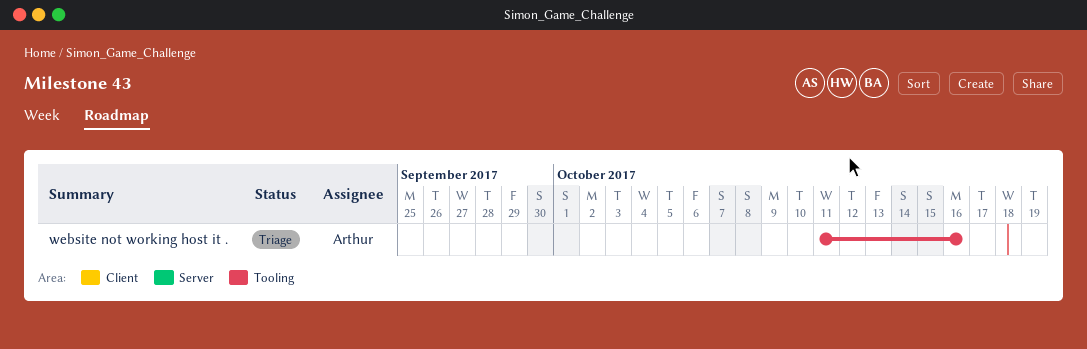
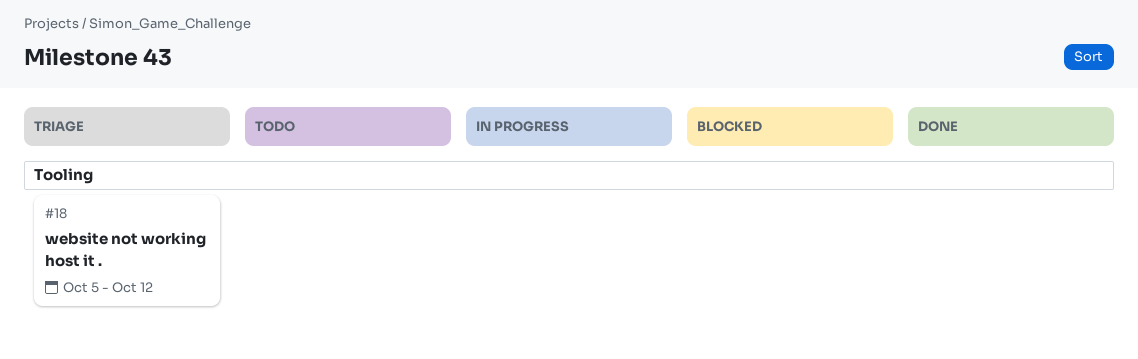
website not working host it ., start: Oct 11 -> Oct 5
website not working host it ., due: Oct 16 -> Oct 12

